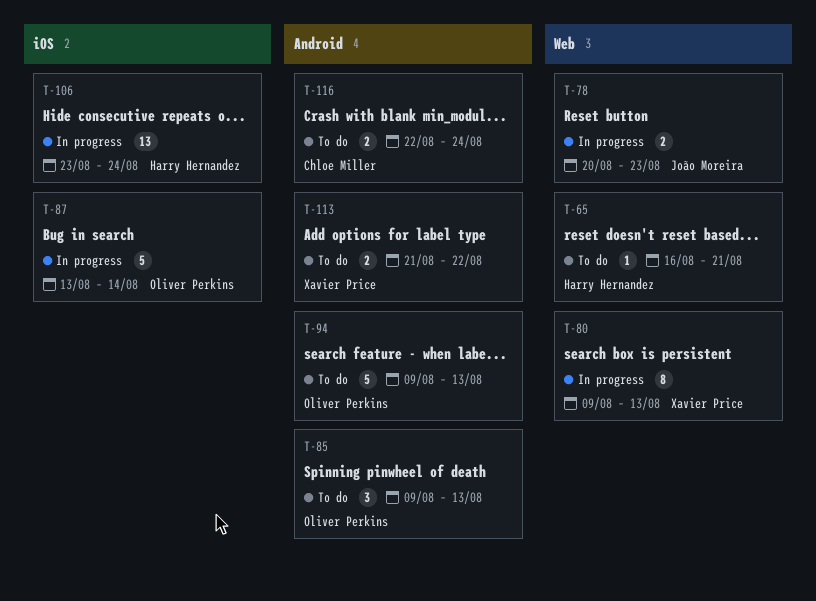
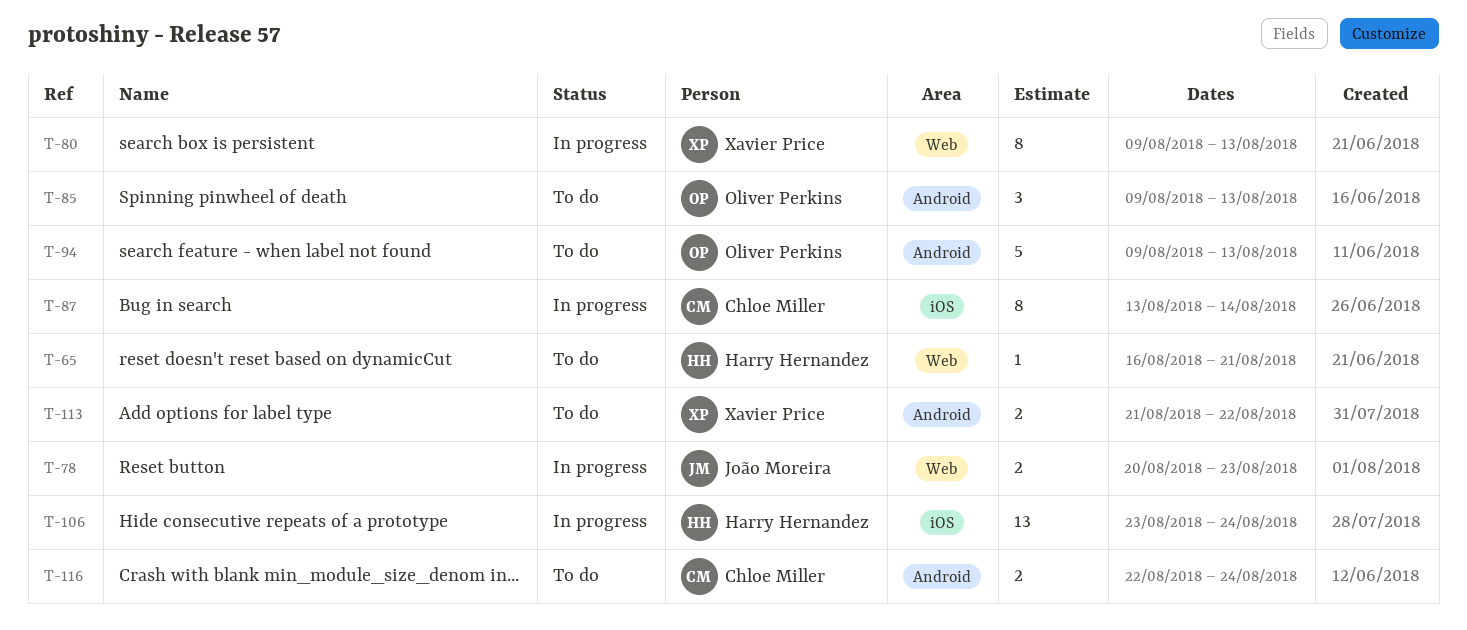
T-87, owner: Oliver Perkins -> Chloe Miller
T-87, estimate: 5 -> 8

